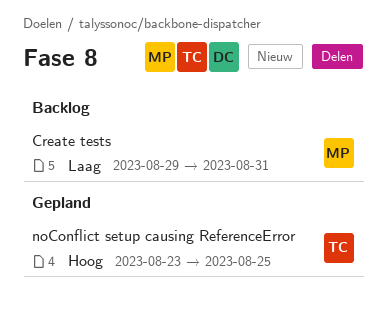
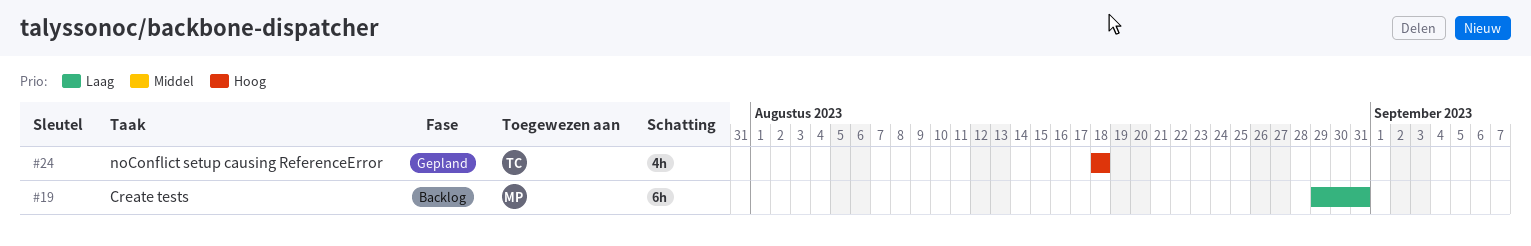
noConflict setup causing ReferenceError, start: Aug 23 -> Aug 18
noConflict setup causing ReferenceError, due: Aug 25 -> Aug 18

